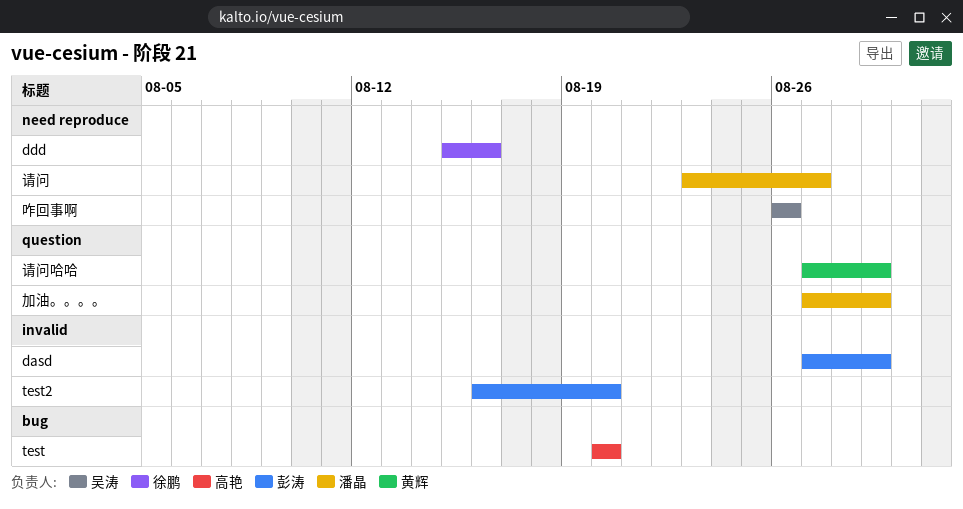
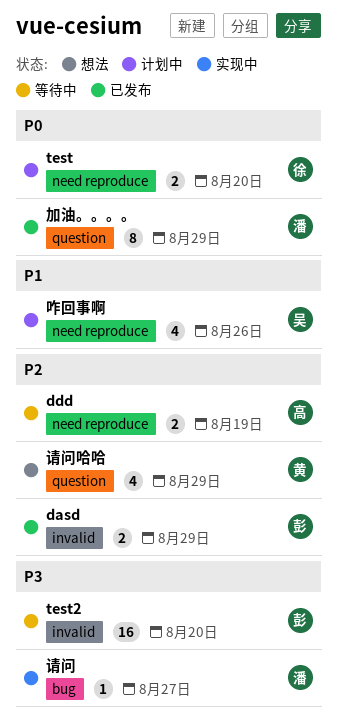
ddd, owner: 徐鹏 -> 高艳
ddd, due: Aug 16 -> Aug 19
test, owner: 高艳 -> 徐鹏
test, label: bug -> need reproduce
请问, label: need reproduce -> bug

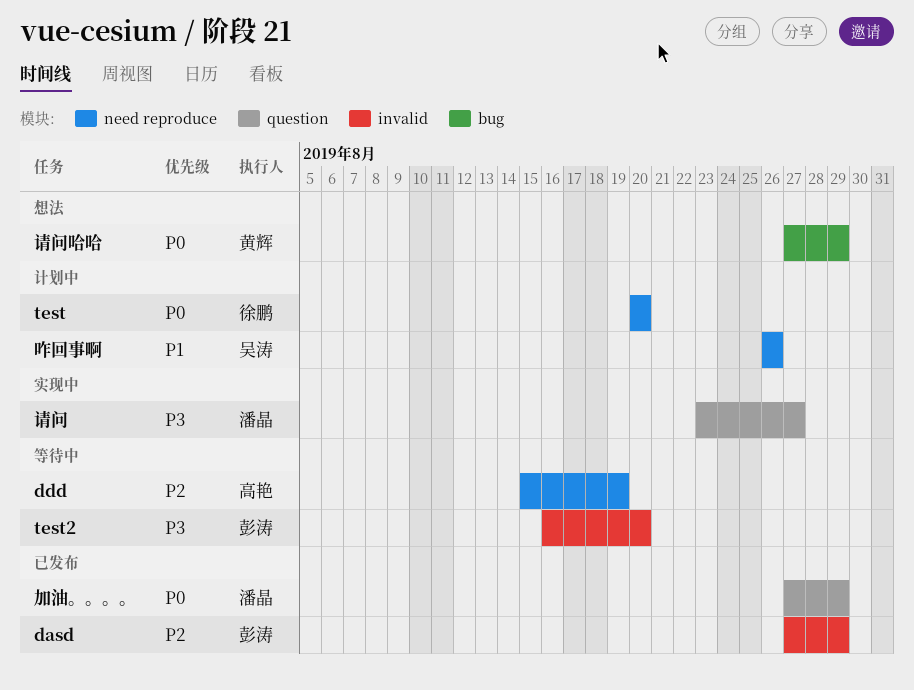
请问, label: bug -> question
请问哈哈, priority: P2 -> P0
请问哈哈, label: question -> bug

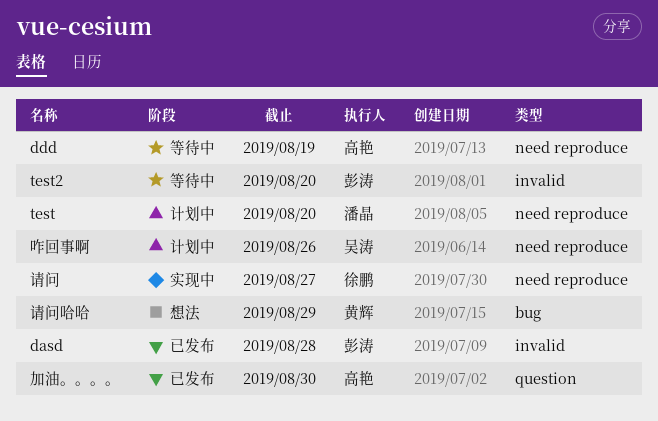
dasd, due: Aug 29 -> Aug 28
test, owner: 徐鹏 -> 潘晶
加油。。。。, owner: 潘晶 -> 高艳
加油。。。。, due: Aug 29 -> Aug 30
请问, owner: 潘晶 -> 徐鹏
请问, label: question -> need reproduce

